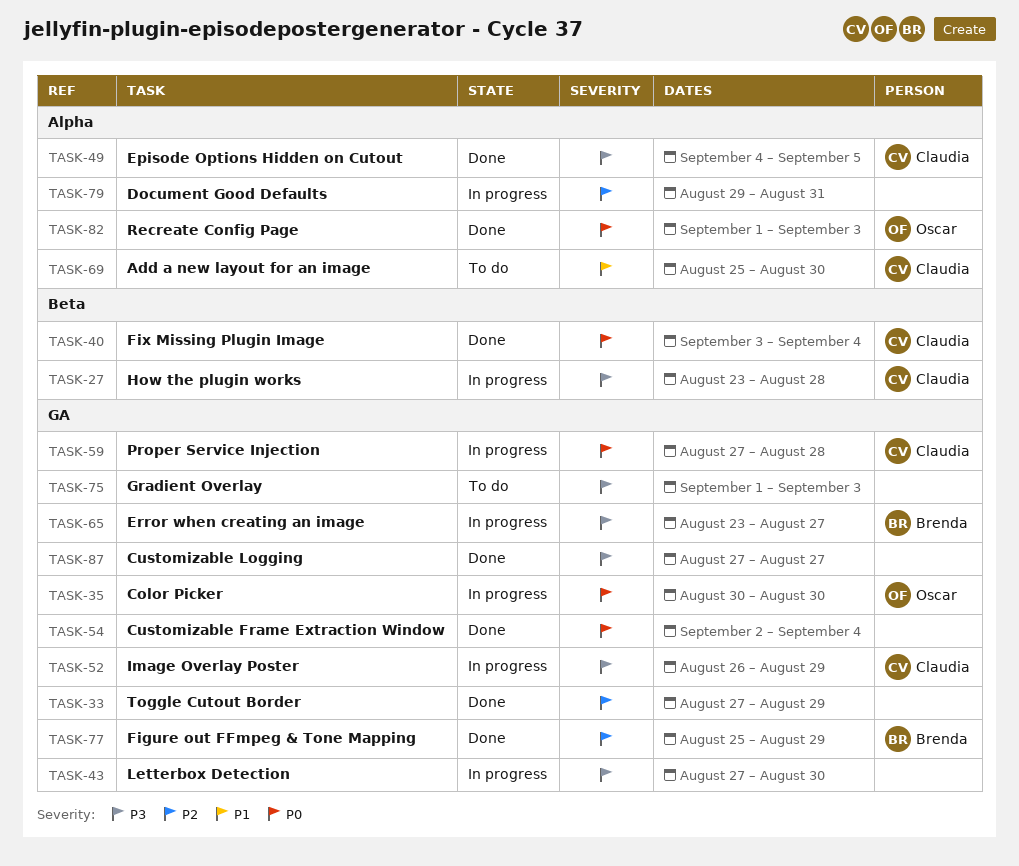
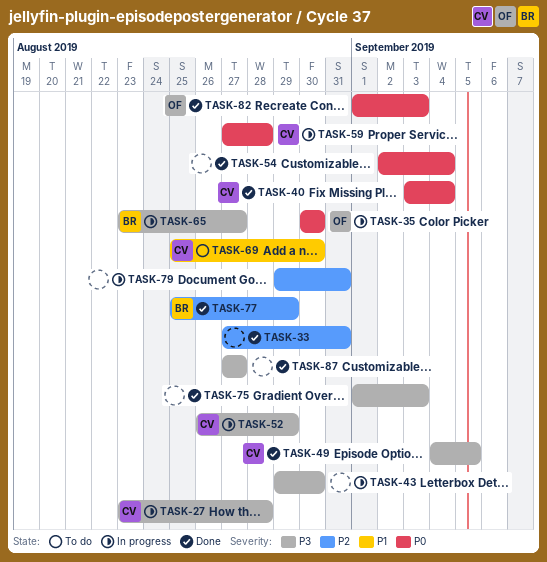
TASK-33, due: Aug 29 -> Aug 31
TASK-43, start: Aug 27 -> Aug 29
TASK-75, status: To do -> Done

